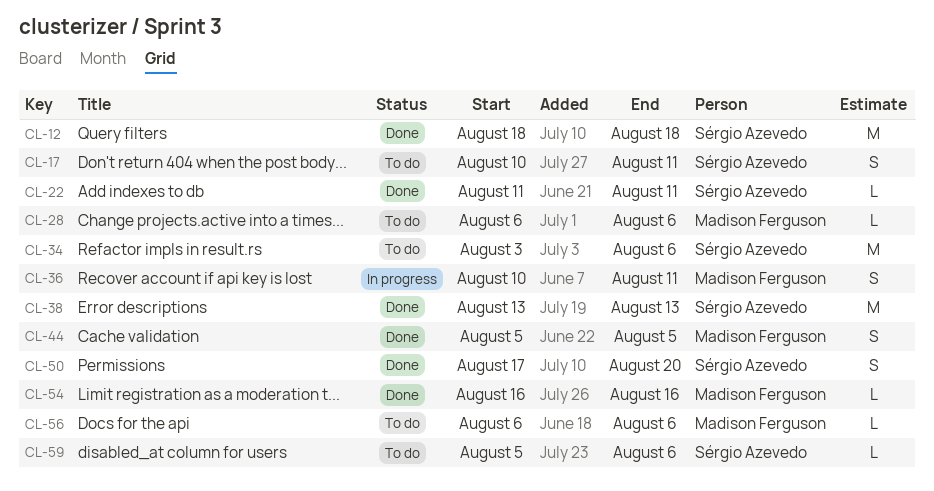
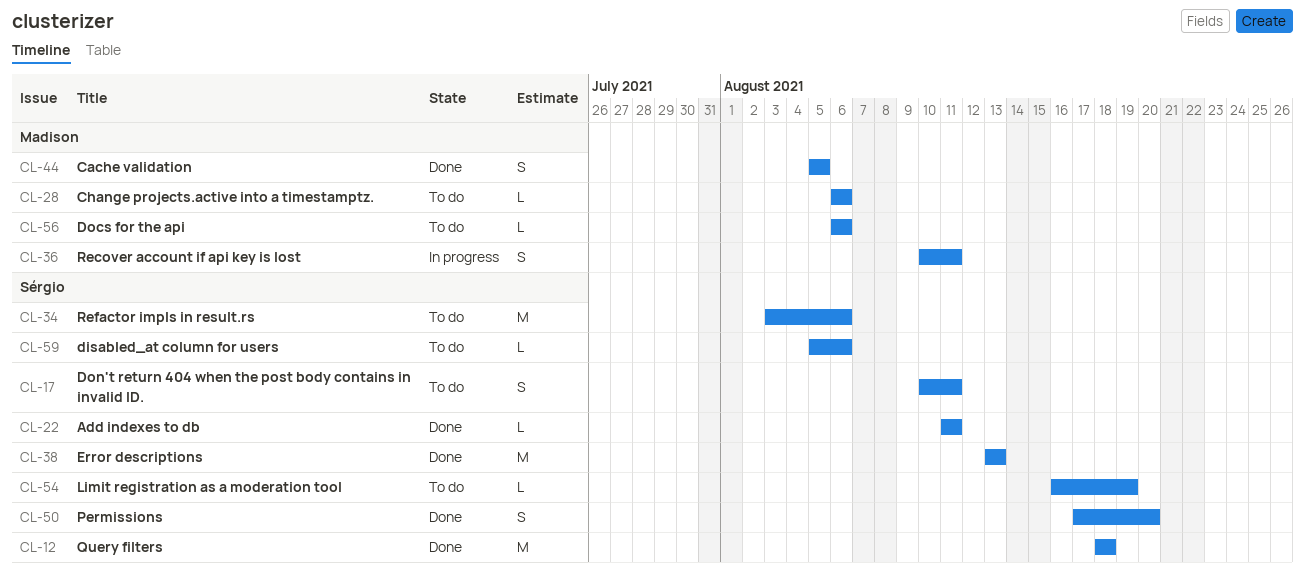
CL-54, status: Done -> To do
CL-54, owner: Madison Ferguson -> Sérgio Azevedo
CL-54, due: Aug 16 -> Aug 19

